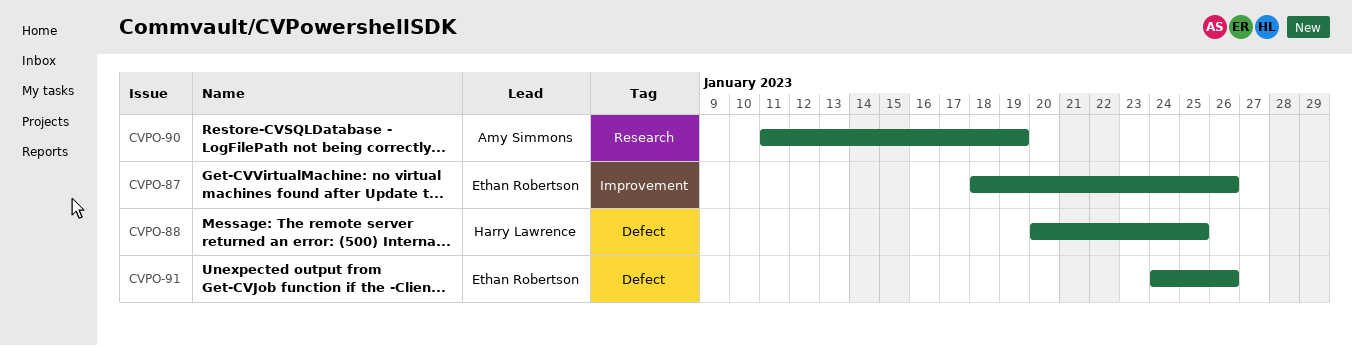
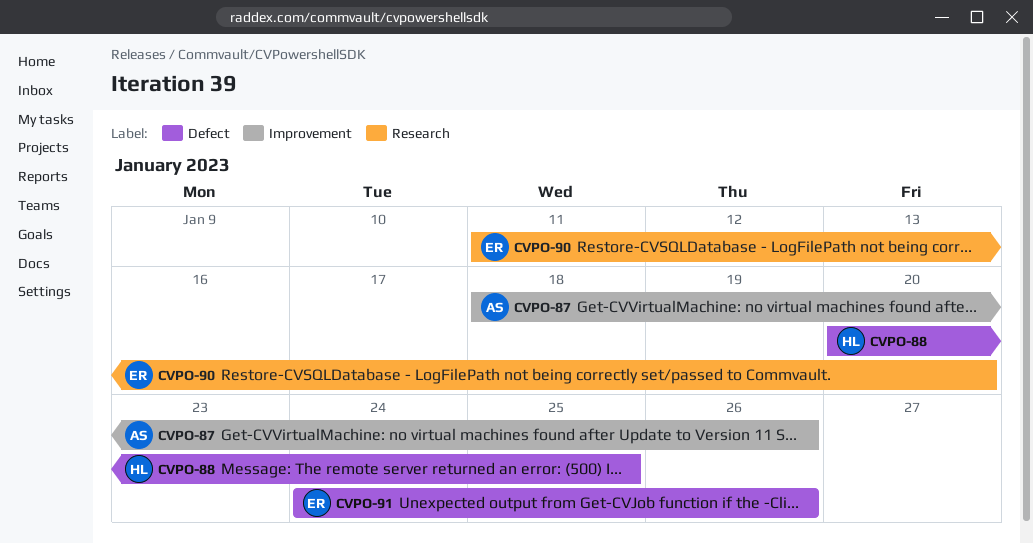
CVPO-87, owner: Ethan Robertson -> Amy Simmons
CVPO-90, owner: Amy Simmons -> Ethan Robertson
CVPO-90, due: Jan 19 -> Jan 20

